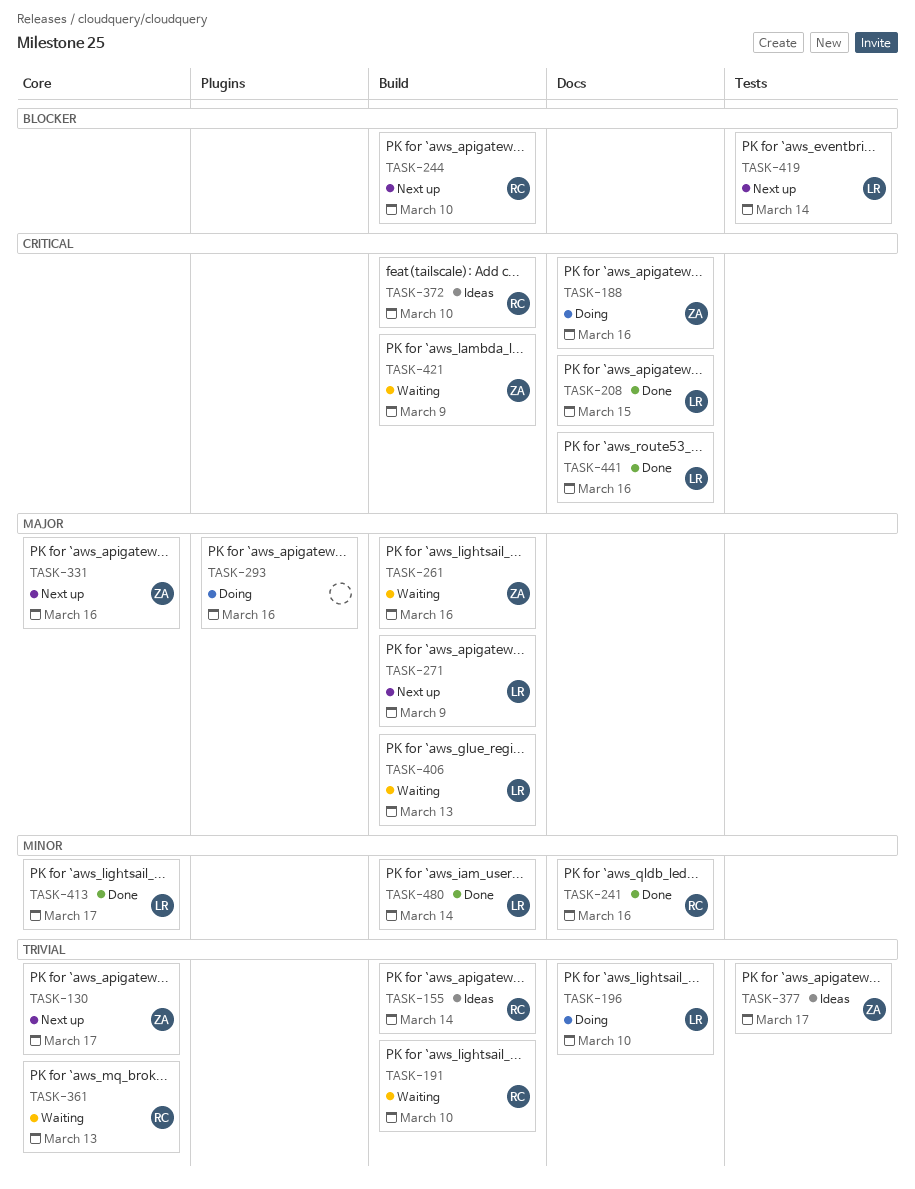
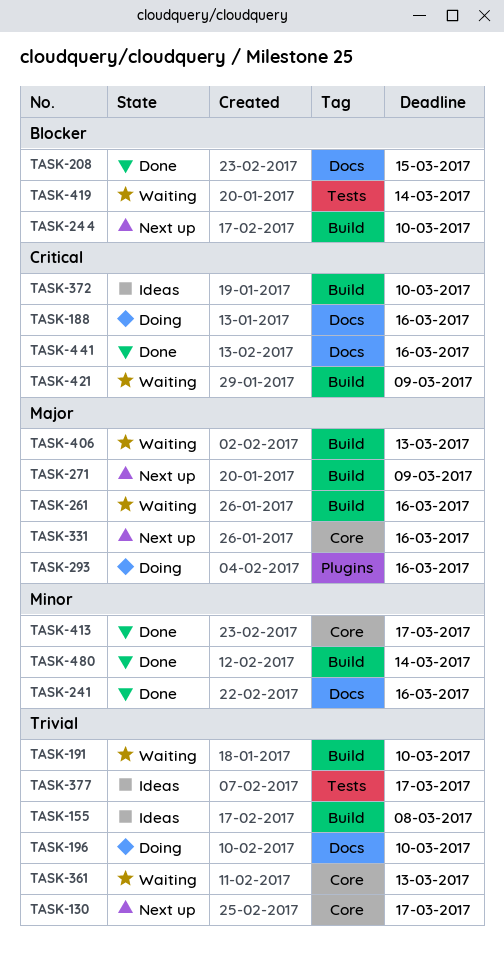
TASK-155, due: Mar 14 -> Mar 8
TASK-208, priority: Critical -> Blocker
TASK-419, status: Next up -> Waiting

